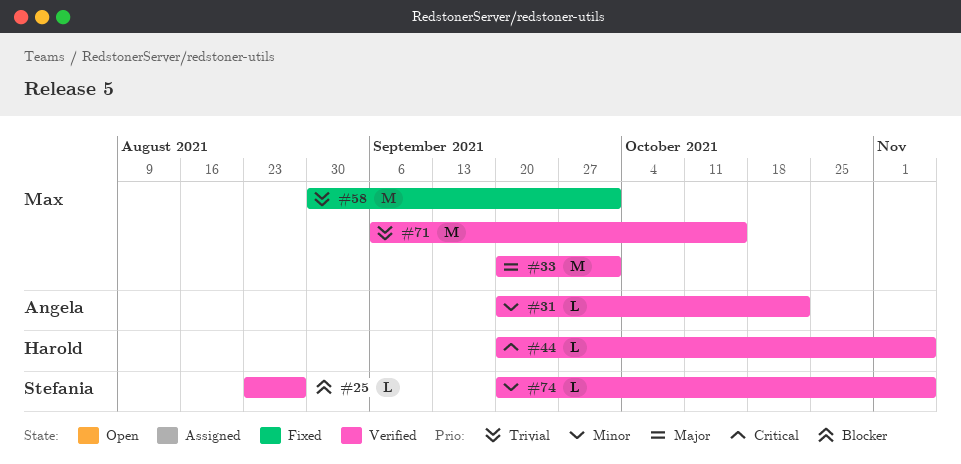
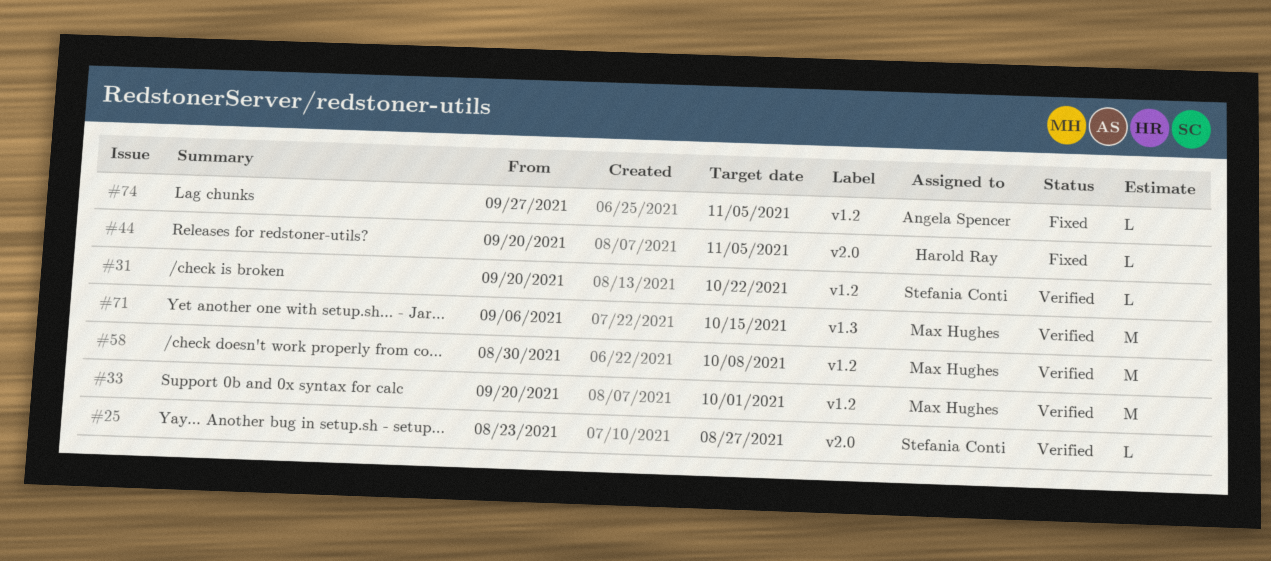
#31, owner: Angela Spencer -> Stefania Conti
#44, status: Verified -> Fixed
#58, status: Fixed -> Verified
#58, due: Oct 1 -> Oct 8
#74, status: Verified -> Fixed
#74, owner: Stefania Conti -> Angela Spencer
#74, start: Sep 20 -> Sep 27

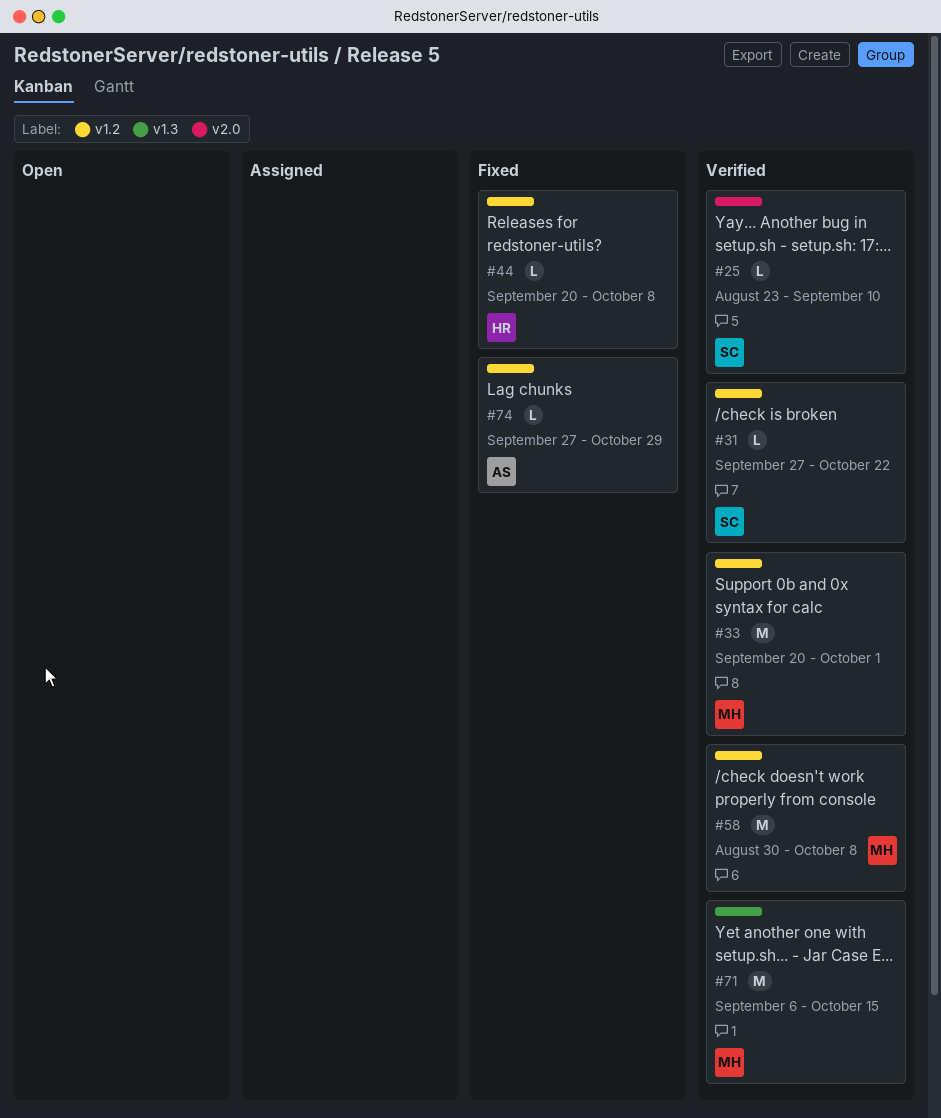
#25, due: Aug 27 -> Sep 10
#31, start: Sep 20 -> Sep 27
#44, label: v2.0 -> v1.2
#44, due: Nov 5 -> Oct 8
#74, due: Nov 5 -> Oct 29

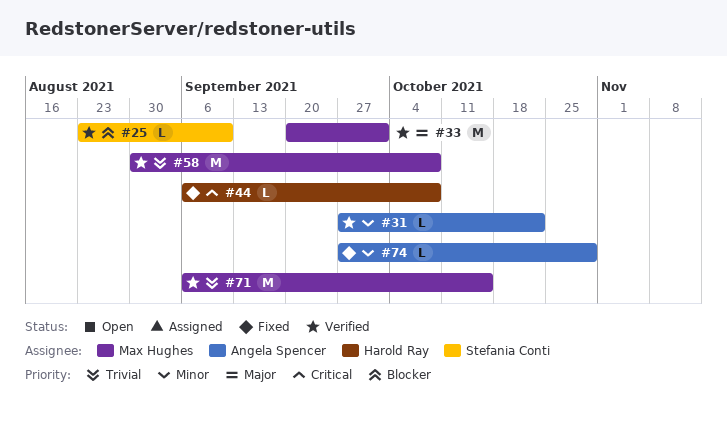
#31, owner: Stefania Conti -> Angela Spencer
#44, start: Sep 20 -> Sep 6

